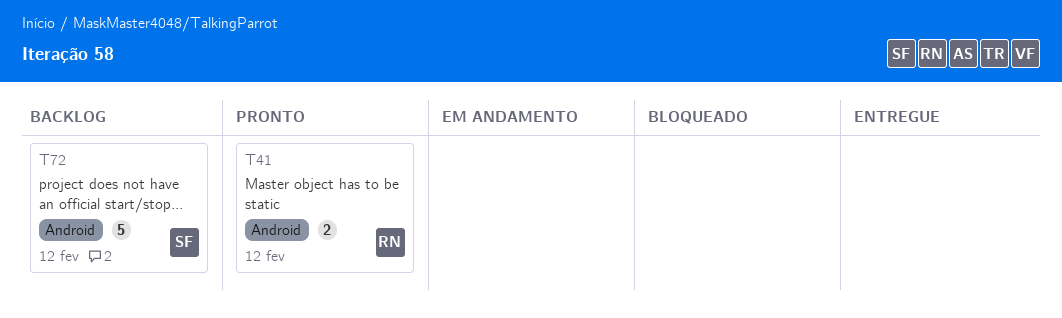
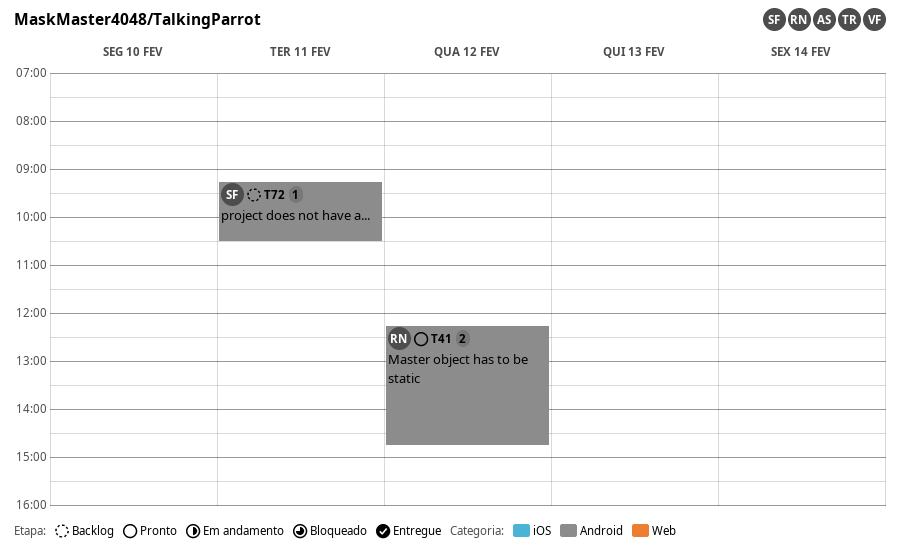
T72, estimate: 5 -> 1
T72, day: Feb 12 -> Feb 11

